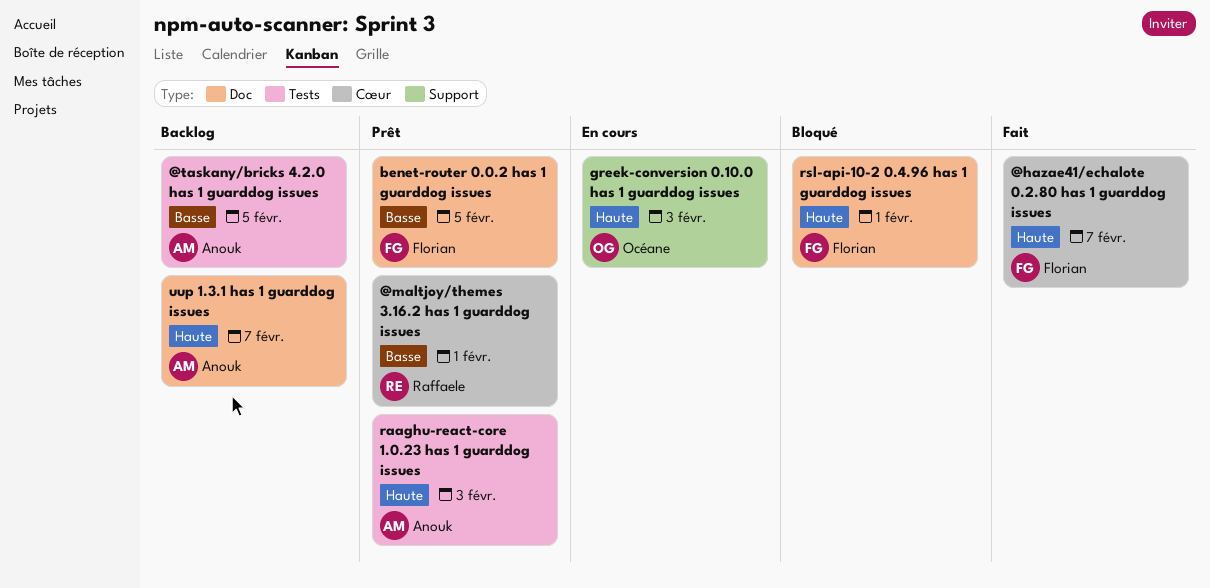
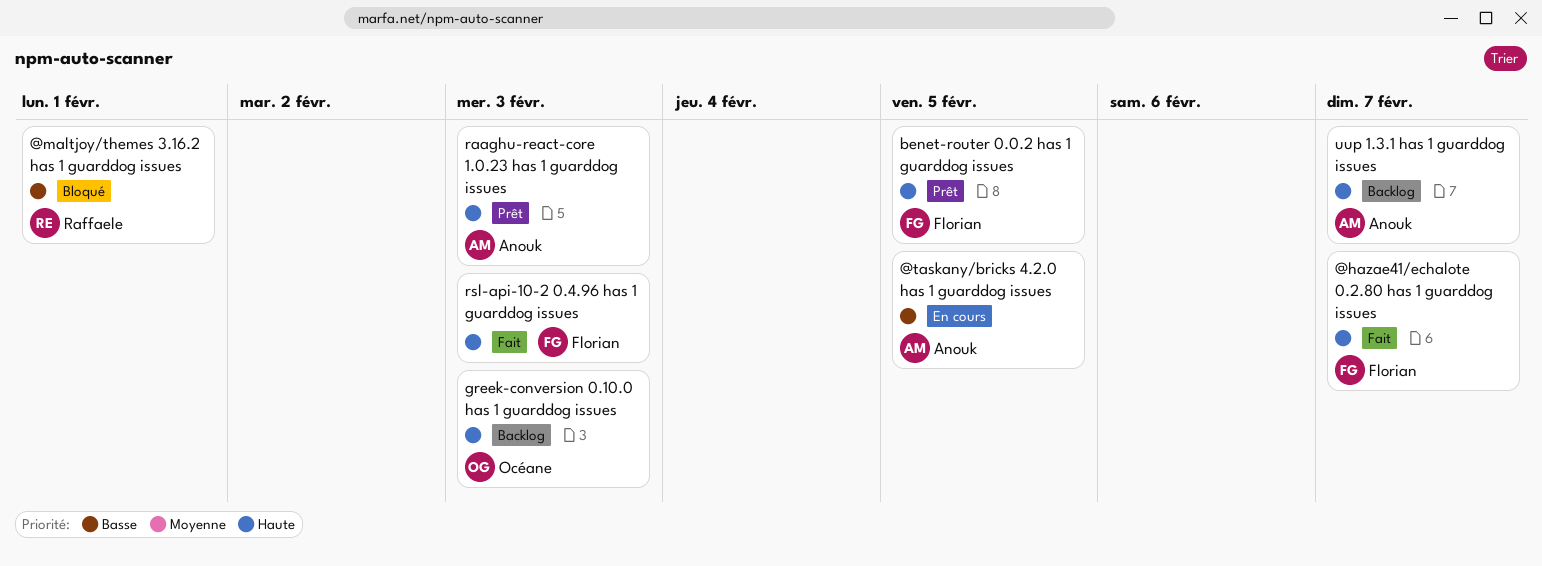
@maltjoy/themes 3.16.2 has 1 guarddog issues, status: Prêt -> Bloqué
@taskany/bricks 4.2.0 has 1 guarddog issues, status: Backlog -> En cours
benet-router 0.0.2 has 1 guarddog issues, priority: Basse -> Haute
greek-conversion 0.10.0 has 1 guarddog issues, status: En cours -> Backlog
rsl-api-10-2 0.4.96 has 1 guarddog issues, status: Bloqué -> Fait
rsl-api-10-2 0.4.96 has 1 guarddog issues, due: Feb 1 -> Feb 3

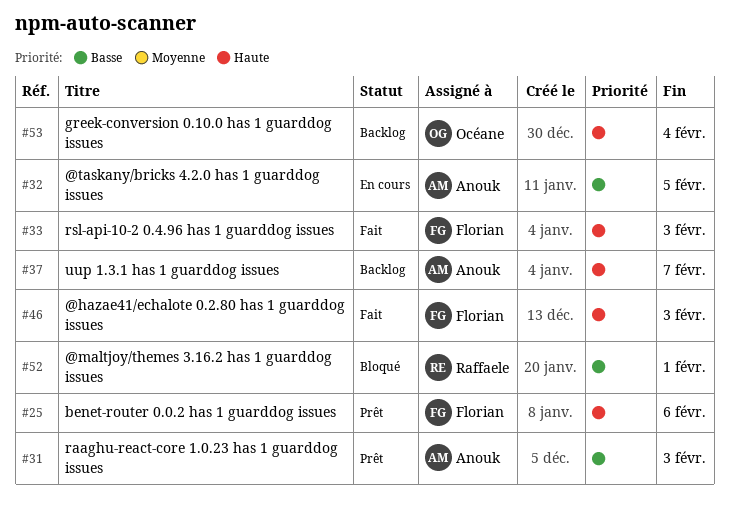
@hazae41/echalote 0.2.80 has 1 guarddog issues, due: Feb 7 -> Feb 3
benet-router 0.0.2 has 1 guarddog issues, due: Feb 5 -> Feb 6
greek-conversion 0.10.0 has 1 guarddog issues, due: Feb 3 -> Feb 4
raaghu-react-core 1.0.23 has 1 guarddog issues, priority: Haute -> Basse

